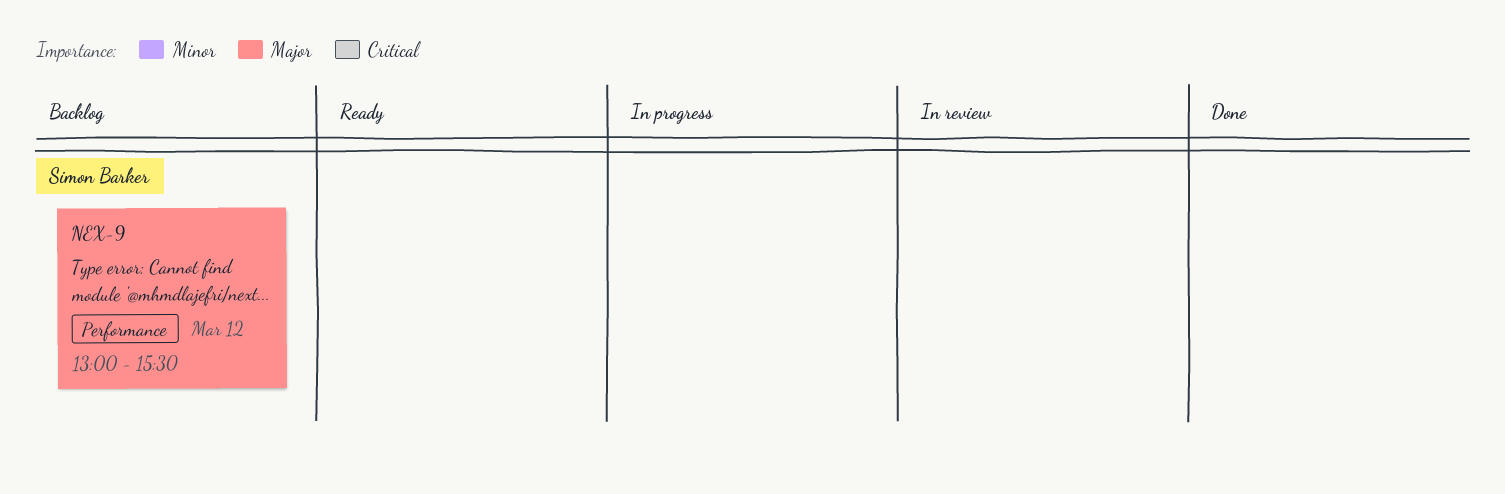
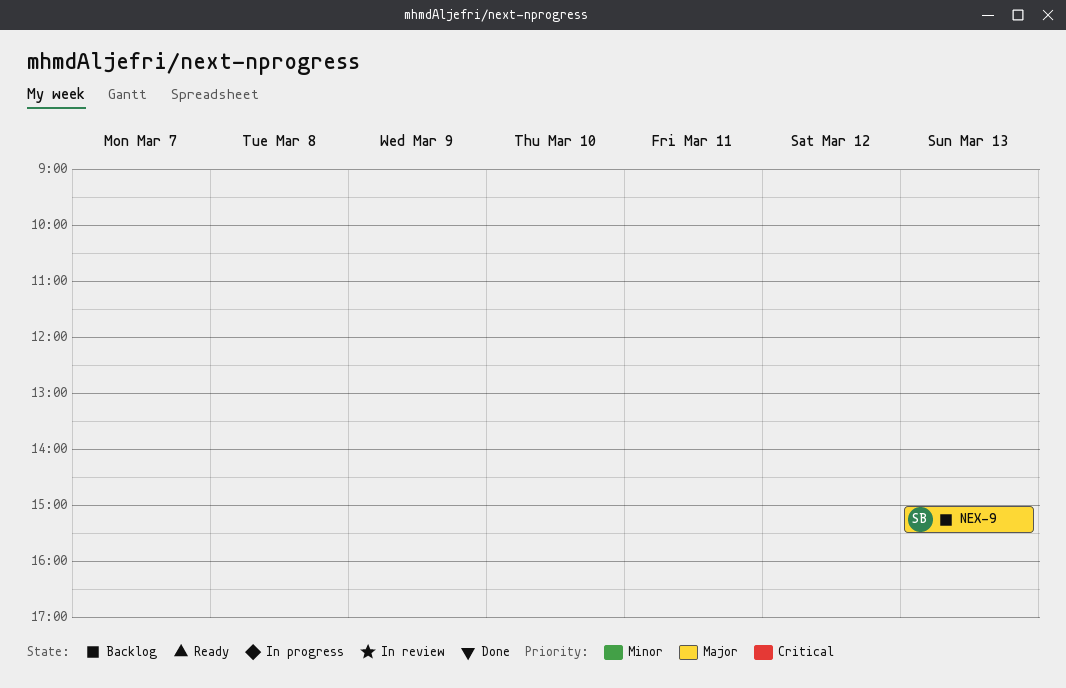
NEX-9, day: Mar 12 -> Mar 13
NEX-9, begins: 13:00 -> 15:00

